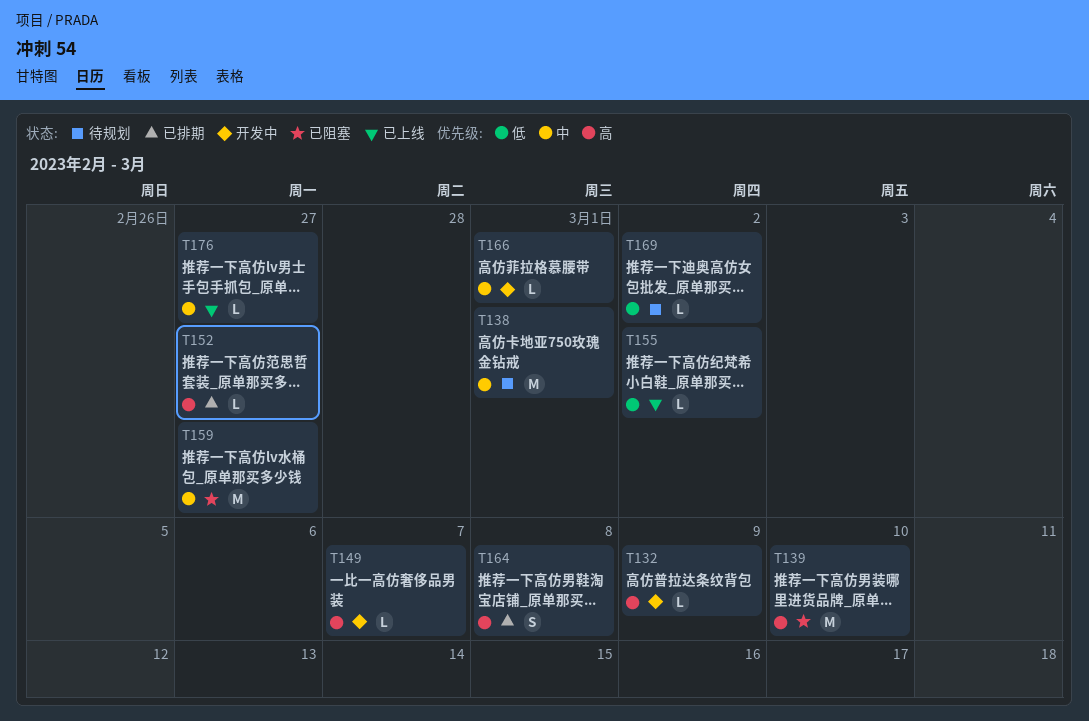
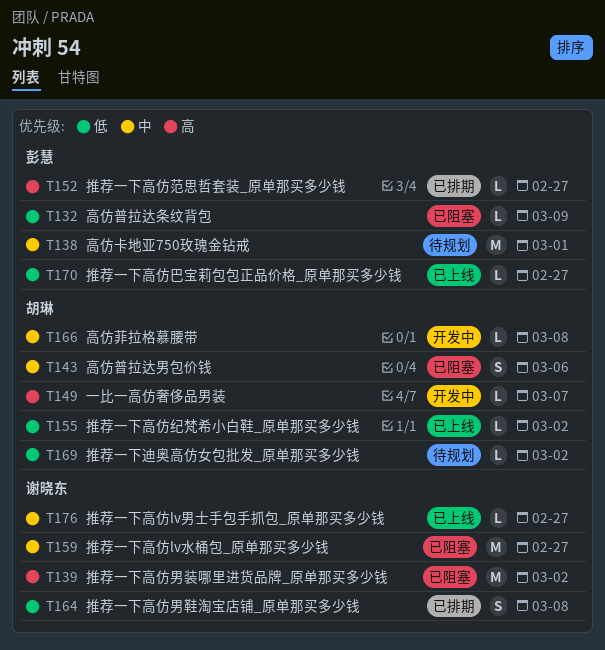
T132, status: 开发中 -> 已阻塞
T132, priority: 高 -> 低
T139, due: Mar 10 -> Mar 2
T143: none -> present
T164, priority: 高 -> 低
T166, due: Mar 1 -> Mar 8
T170: none -> present

